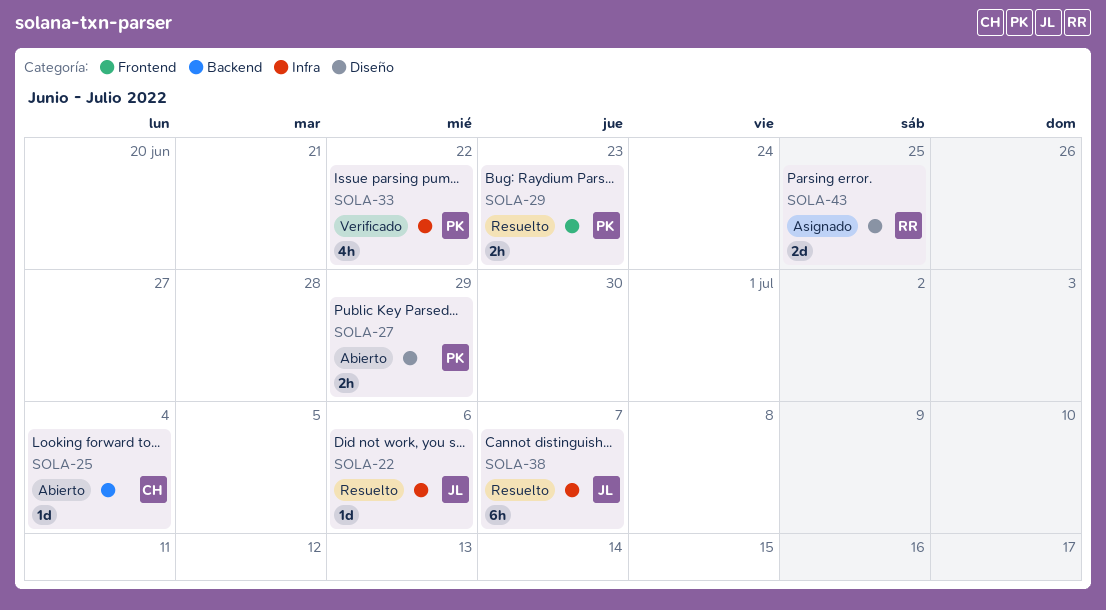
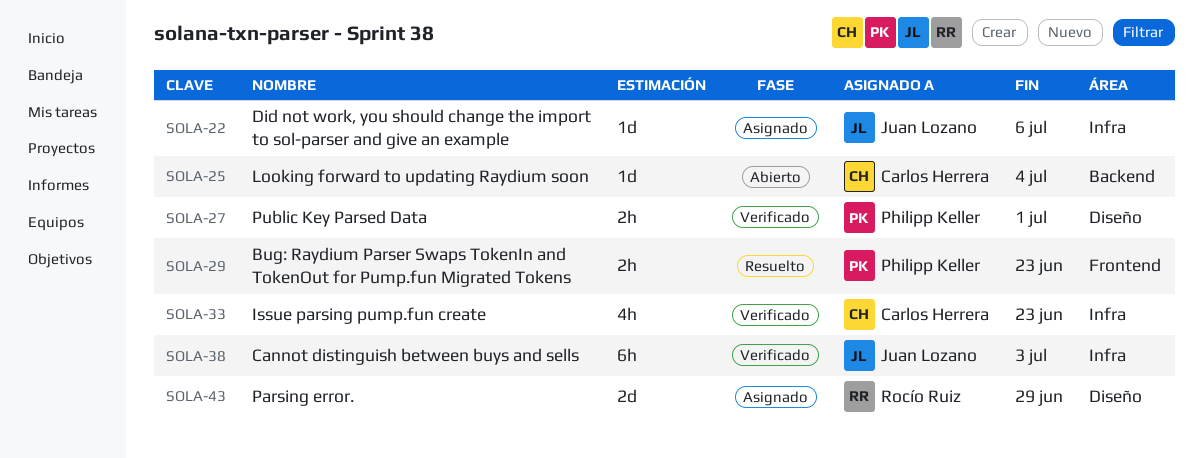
SOLA-22, status: Resuelto -> Asignado
SOLA-27, status: Abierto -> Verificado
SOLA-27, due: Jun 29 -> Jul 1
SOLA-33, owner: Philipp Keller -> Carlos Herrera
SOLA-33, due: Jun 22 -> Jun 23
SOLA-38, status: Resuelto -> Verificado
SOLA-38, due: Jul 7 -> Jul 3
SOLA-43, due: Jun 25 -> Jun 29

